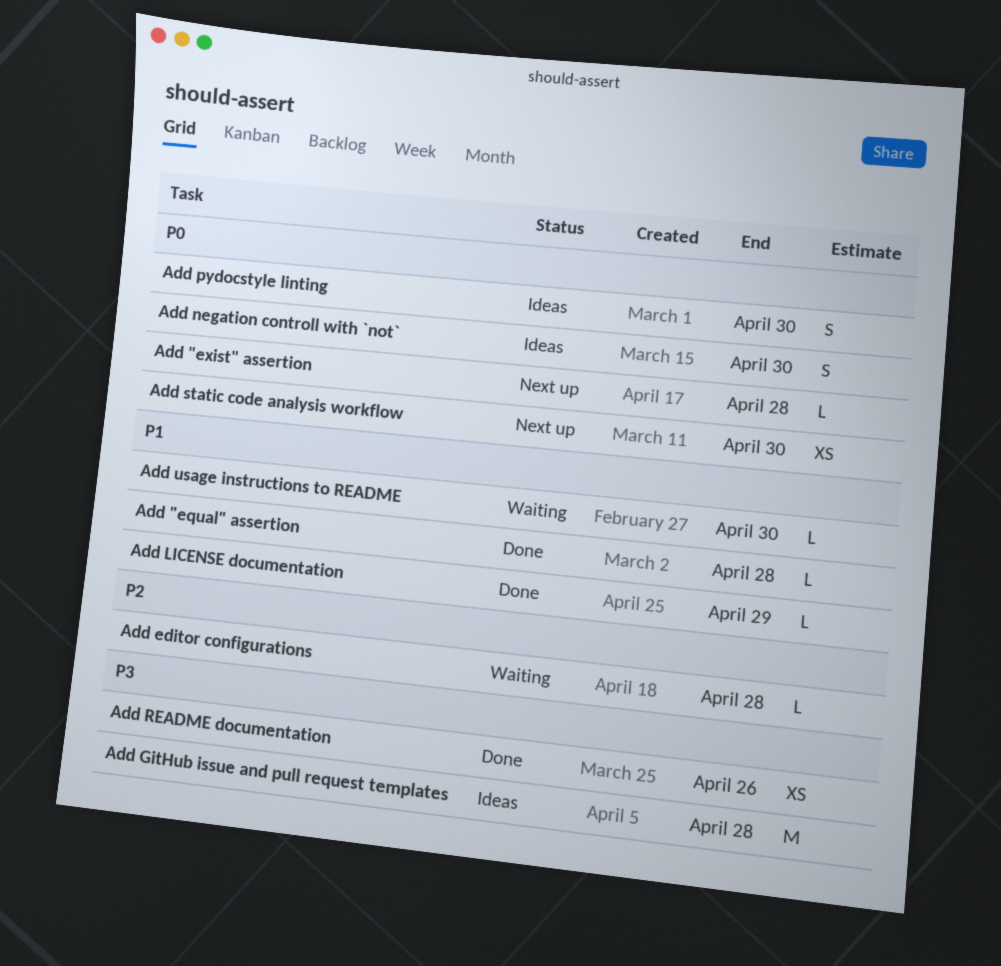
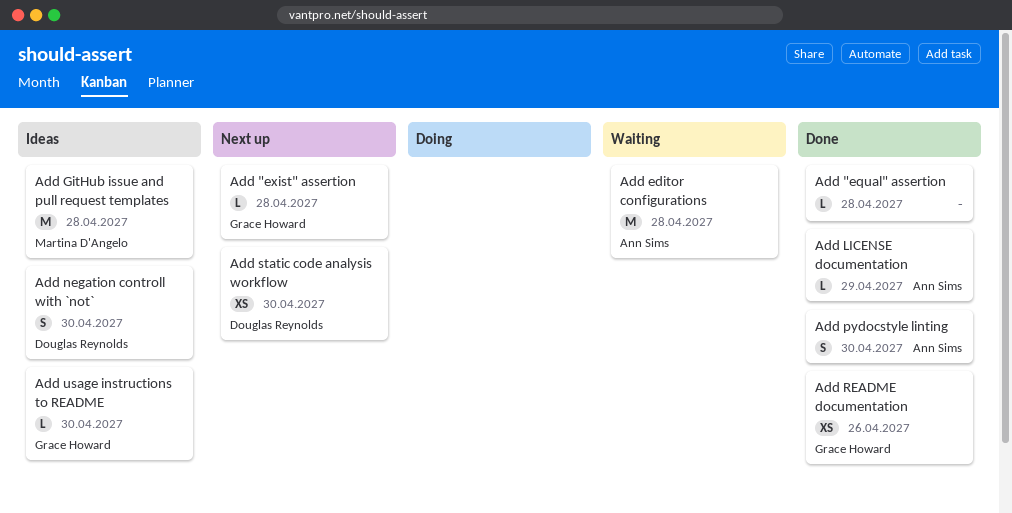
Add editor configurations, estimate: L -> M
Add pydocstyle linting, status: Ideas -> Done
Add usage instructions to README, status: Waiting -> Ideas

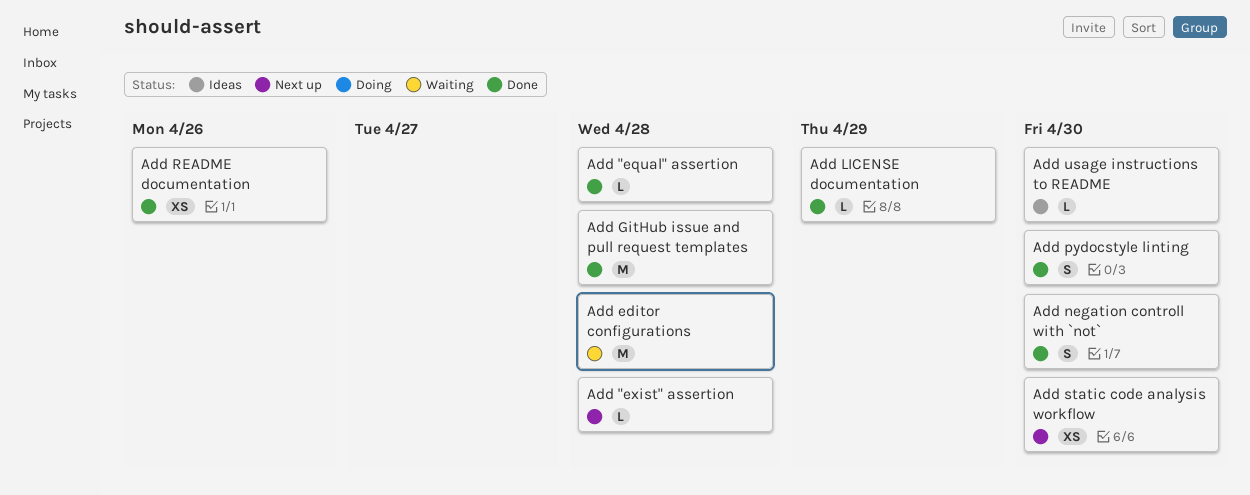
Add GitHub issue and pull request templates, status: Ideas -> Done
Add negation controll with `not`, status: Ideas -> Done

